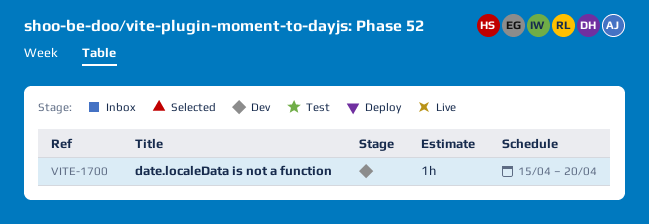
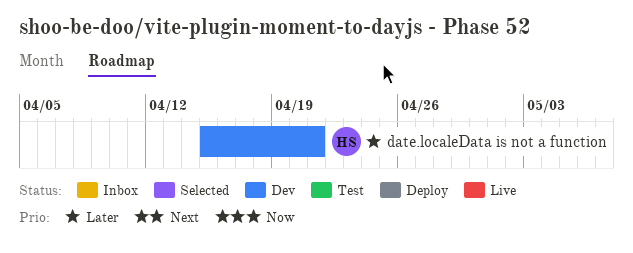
date.localeData is not a function, due: Apr 20 -> Apr 21

